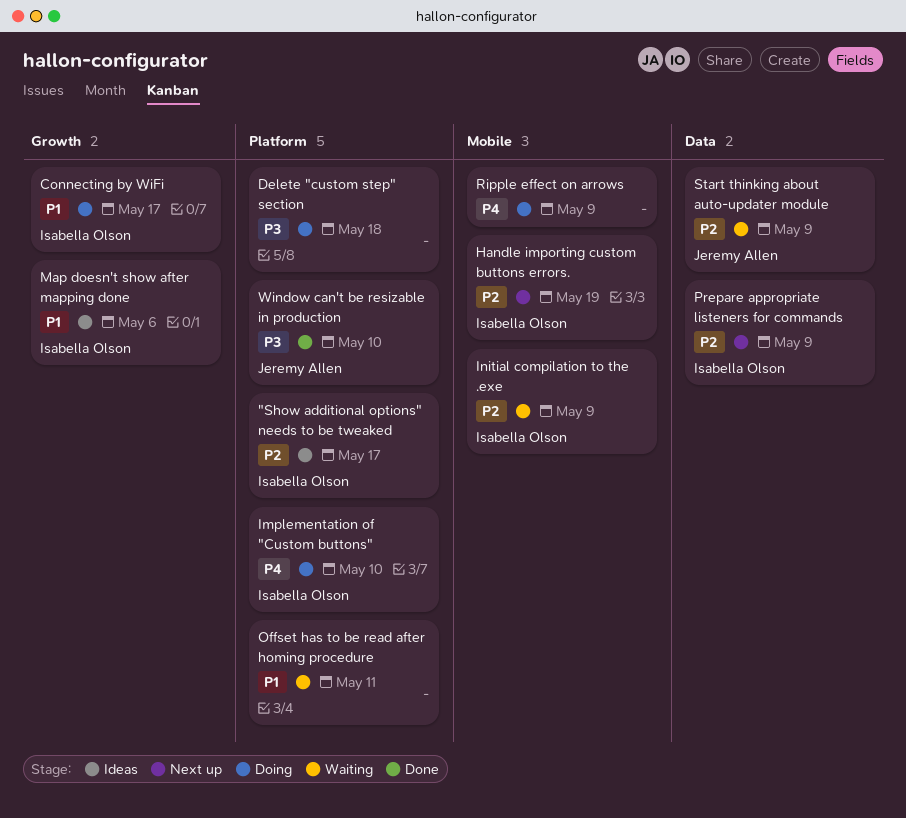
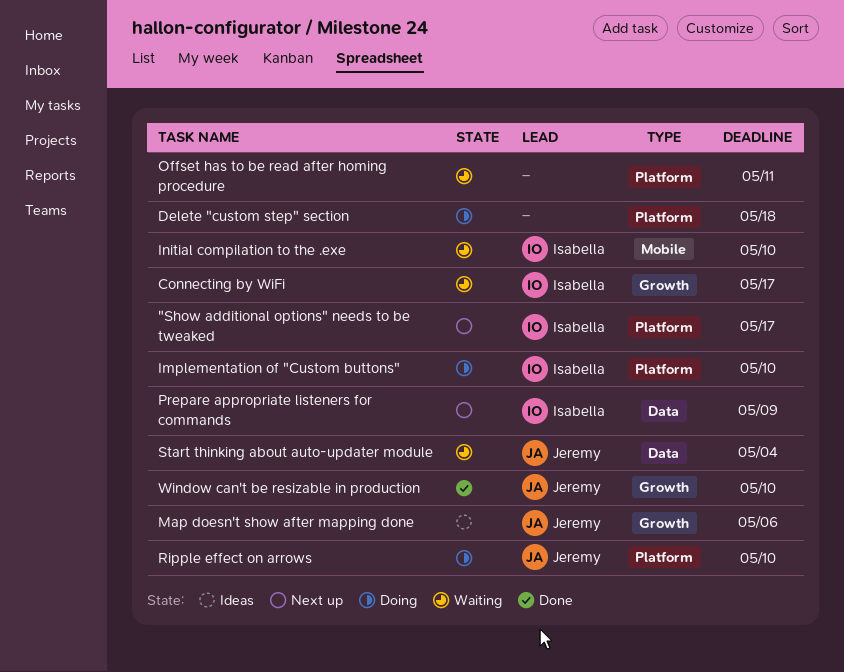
"Show additional options" needs to be tweaked, status: Ideas -> Next up
Connecting by WiFi, status: Doing -> Waiting
Handle importing custom buttons errors.: present -> none
Initial compilation to the .exe, due: May 9 -> May 10
Map doesn't show after mapping done, owner: Isabella Olson -> Jeremy Allen
Ripple effect on arrows, owner: none -> Jeremy Allen
Ripple effect on arrows, label: Mobile -> Platform
Ripple effect on arrows, due: May 9 -> May 10
Start thinking about auto-updater module, due: May 9 -> May 4
Window can't be resizable in production, label: Platform -> Growth

